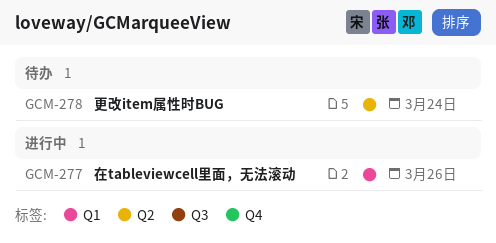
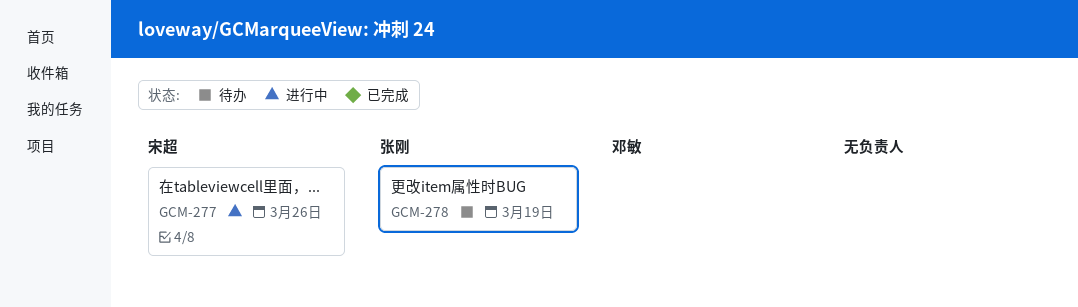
GCM-278, due: Mar 24 -> Mar 19

